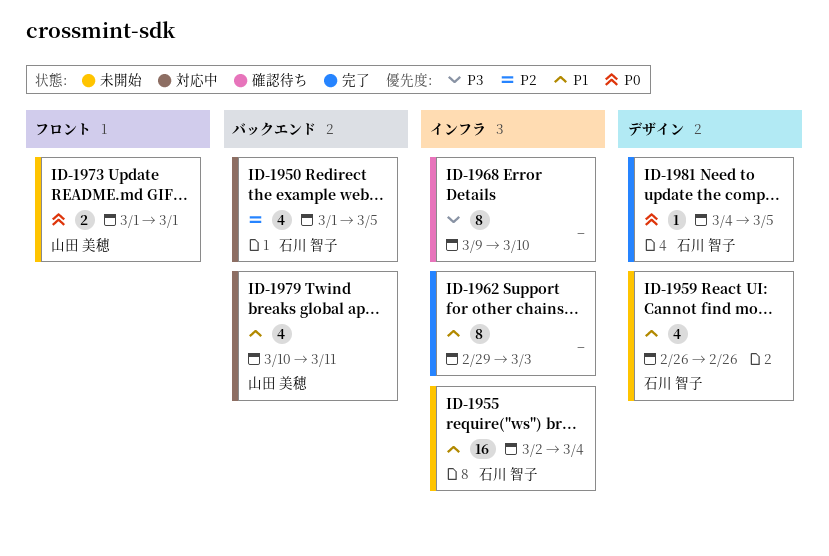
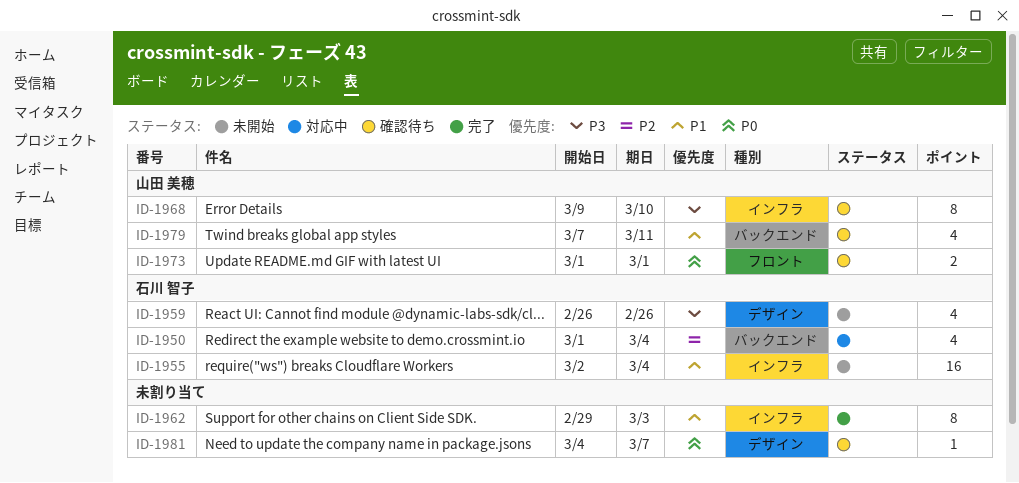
ID-1950, due: Mar 5 -> Mar 4
ID-1959, priority: P1 -> P3
ID-1968, owner: none -> 山田 美穂
ID-1973, status: 未開始 -> 確認待ち
ID-1979, status: 対応中 -> 確認待ち
ID-1979, start: Mar 10 -> Mar 7
ID-1981, status: 完了 -> 確認待ち
ID-1981, owner: 石川 智子 -> none
ID-1981, due: Mar 5 -> Mar 7

